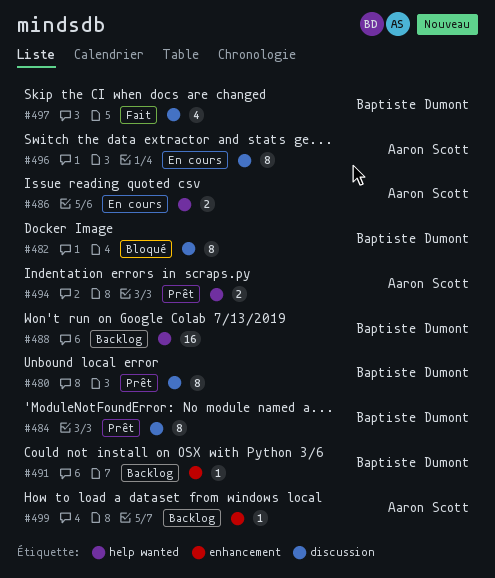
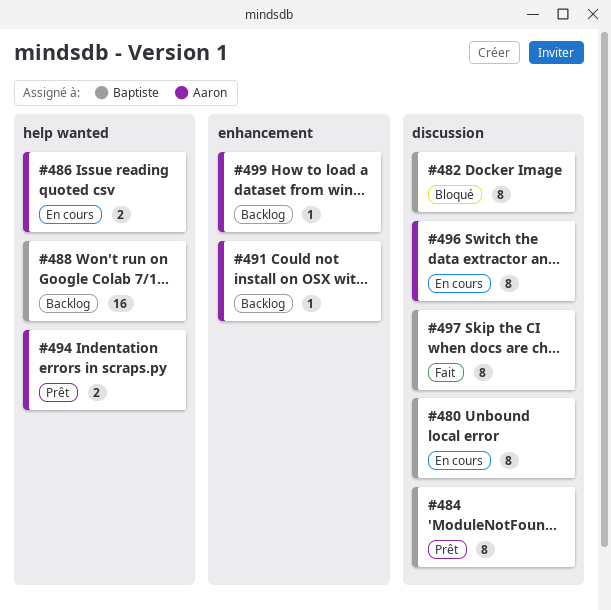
#480, status: Prêt -> En cours
#491, owner: Baptiste Dumont -> Aaron Scott
#497, estimate: 4 -> 8

